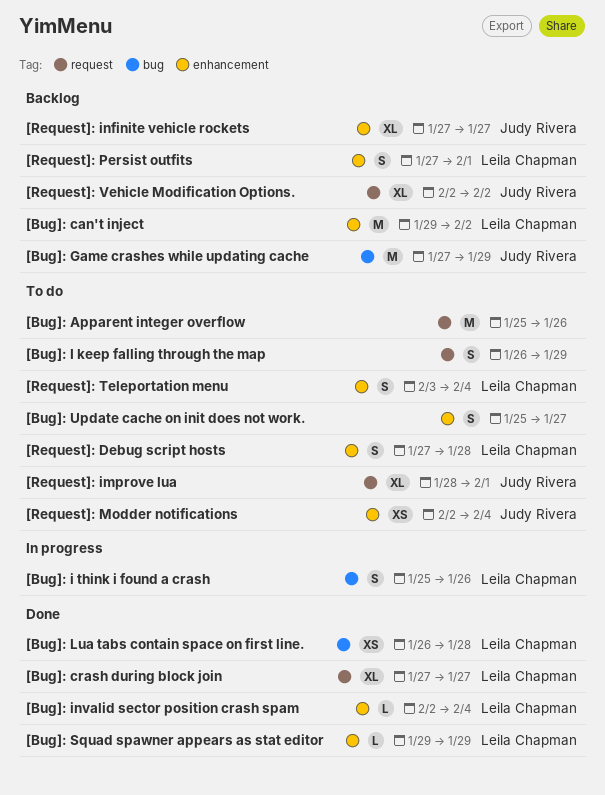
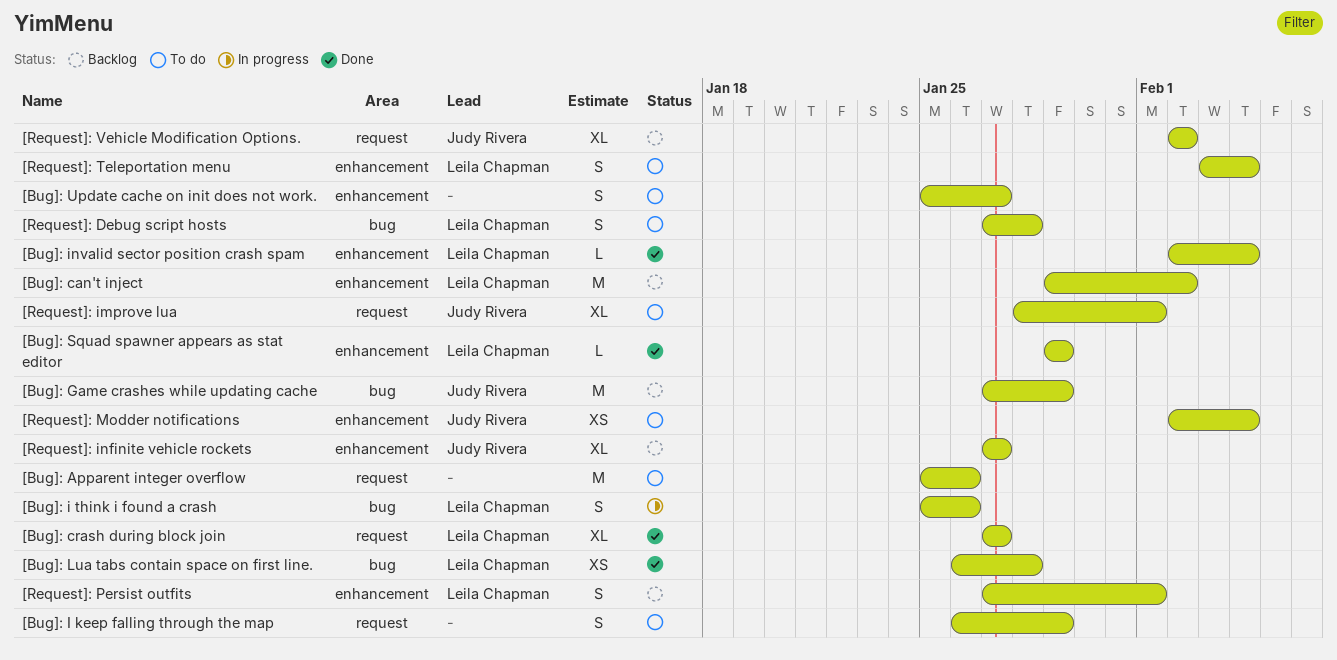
[Request]: Debug script hosts, label: enhancement -> bug

